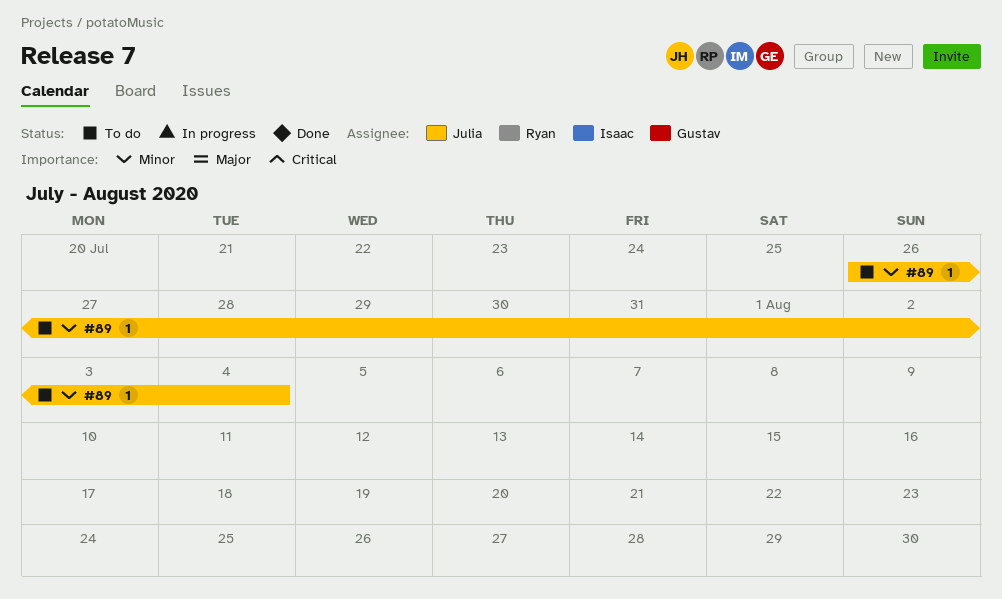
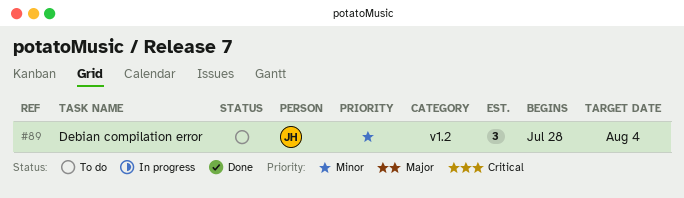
#89, estimate: 1 -> 3
#89, start: Jul 26 -> Jul 28

